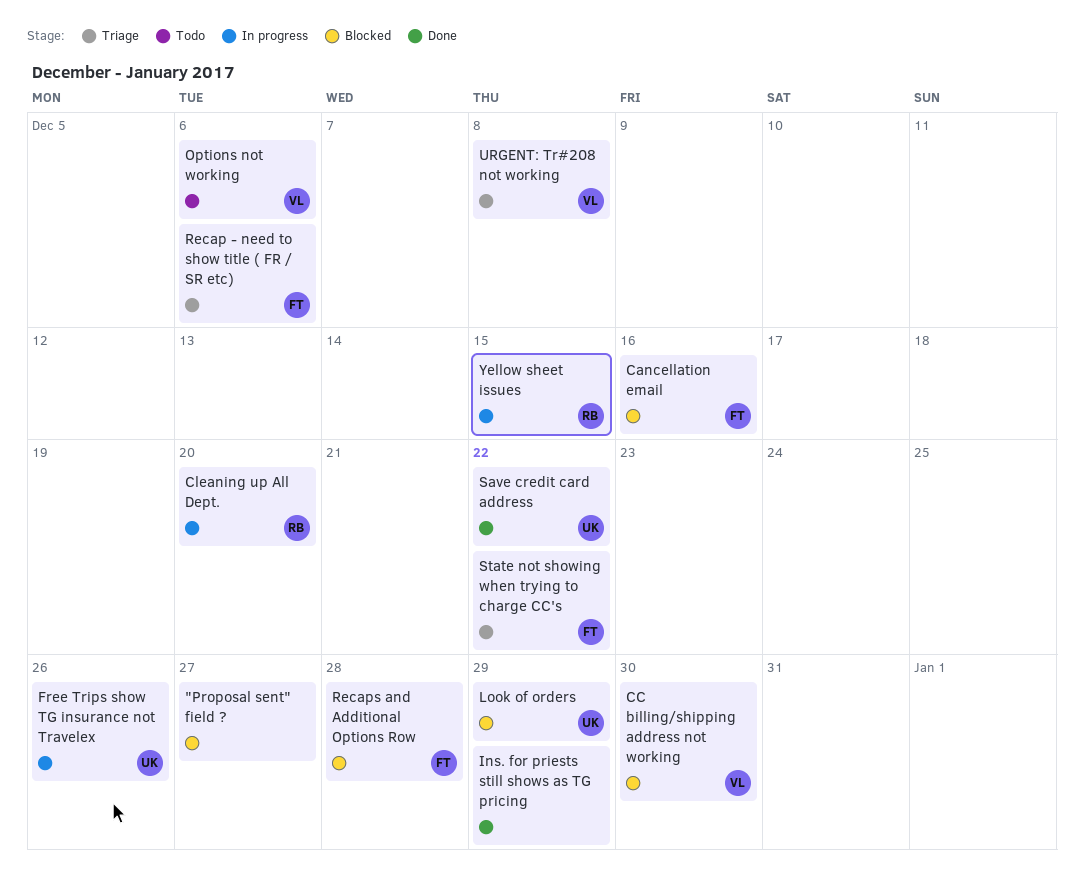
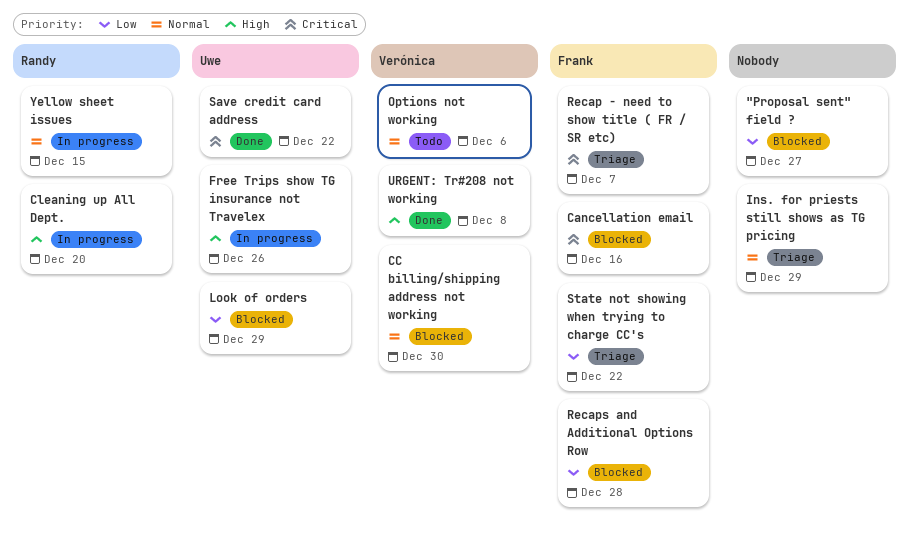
Ins. for priests still shows as TG pricing, status: Done -> Triage
Recap - need to show title ( FR / SR etc), due: Dec 6 -> Dec 7
URGENT: Tr#208 not working, status: Triage -> Done

